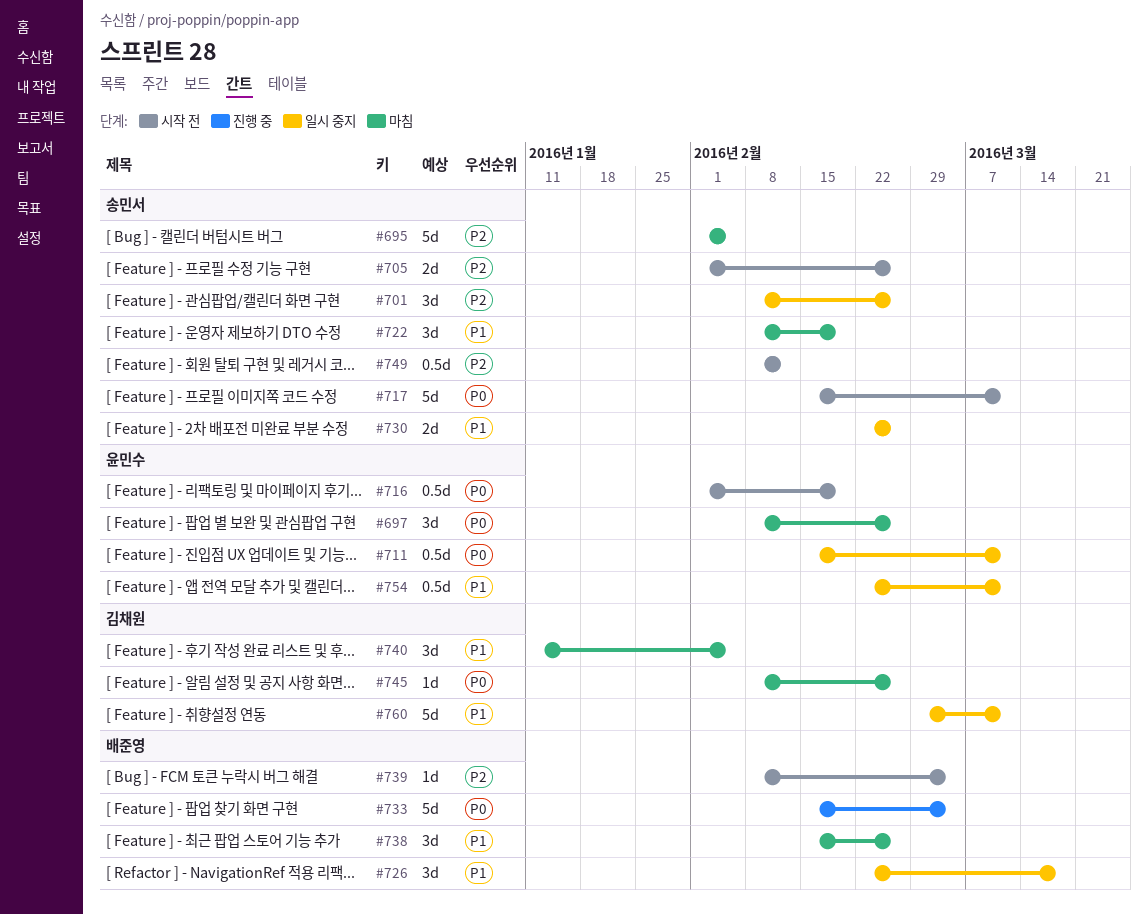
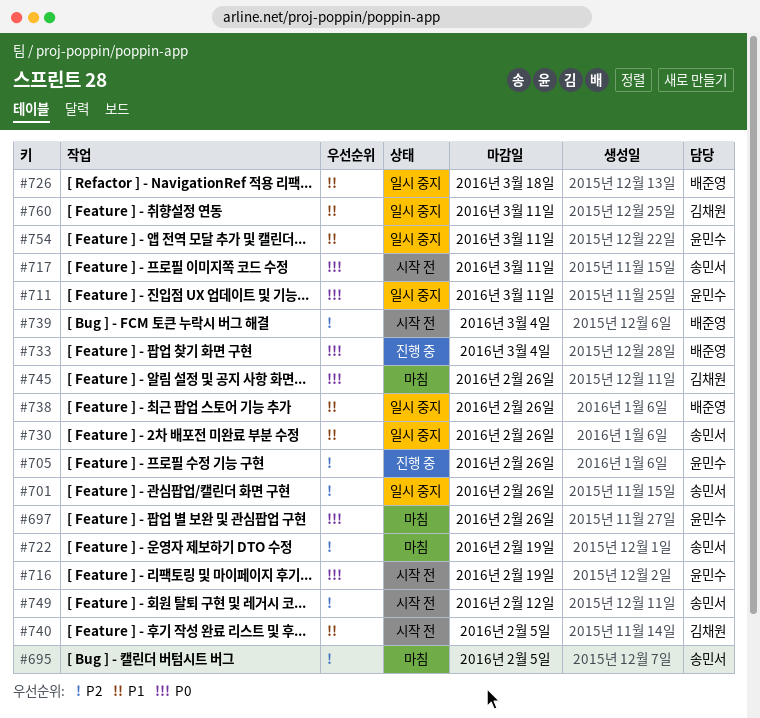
#705, status: 시작 전 -> 진행 중
#705, owner: 송민서 -> 윤민수
#722, priority: P1 -> P2
#738, status: 마침 -> 일시 중지
#740, status: 마침 -> 시작 전

